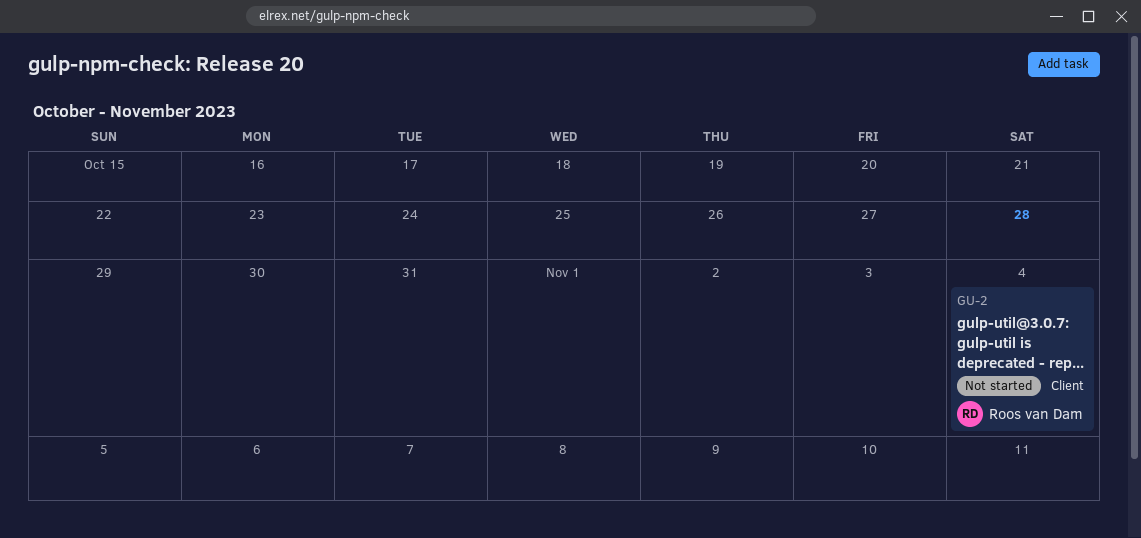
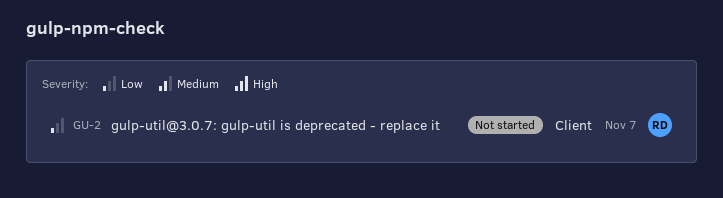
GU-2, due: Nov 4 -> Nov 7

